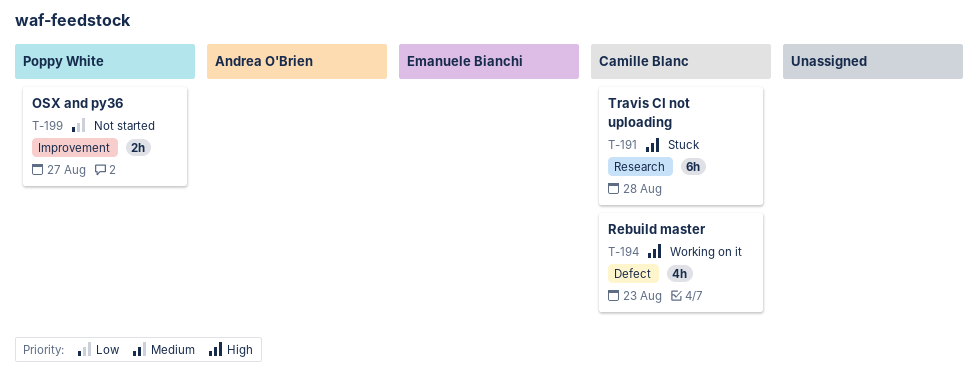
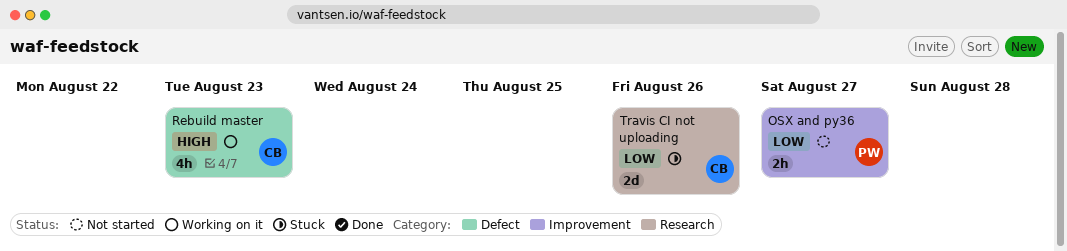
Travis CI not uploading, priority: High -> Low
Travis CI not uploading, estimate: 6h -> 2d
Travis CI not uploading, due: Aug 28 -> Aug 26

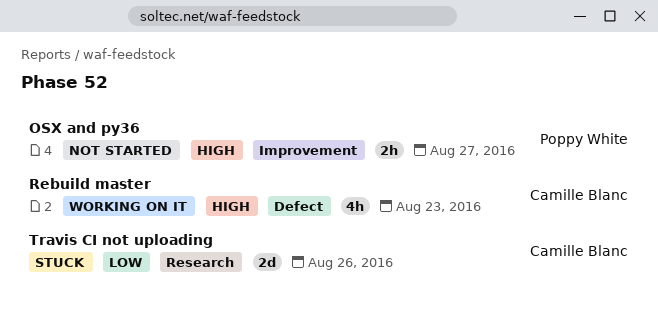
OSX and py36, priority: Low -> High

